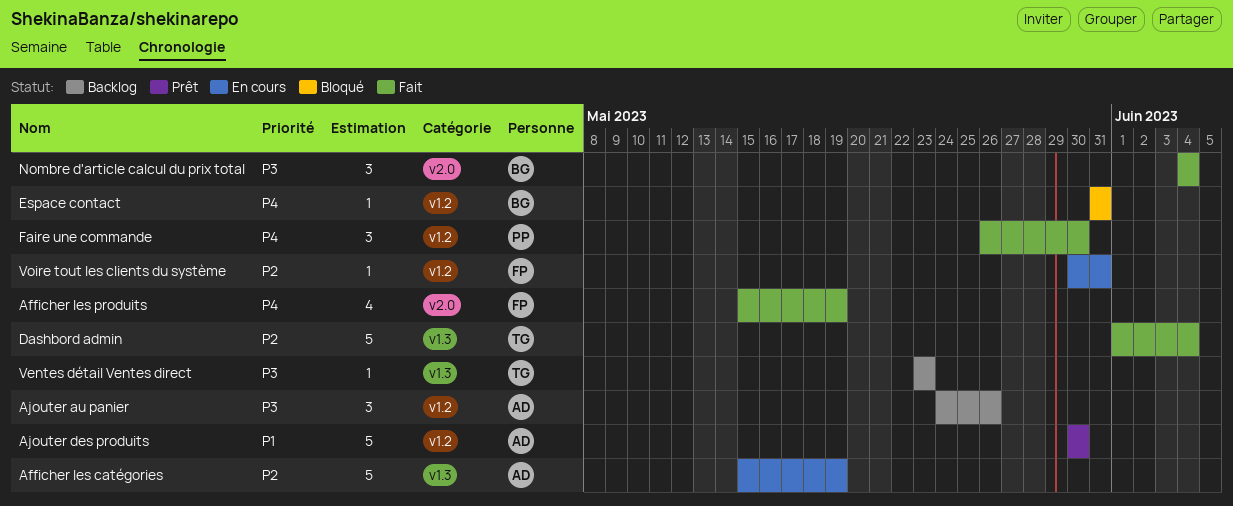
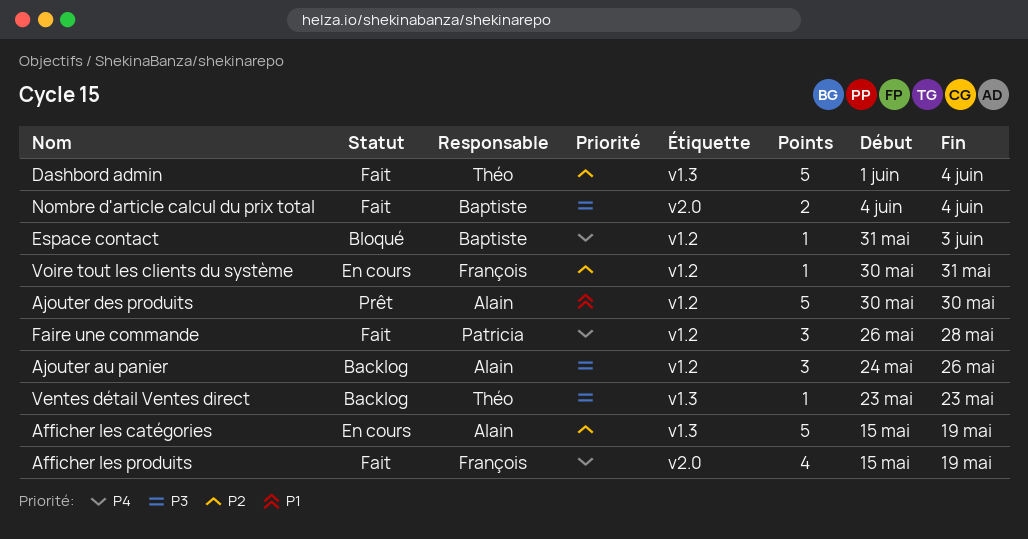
Espace contact, due: May 31 -> Jun 3
Faire une commande, due: May 30 -> May 28
Nombre d'article calcul du prix total, estimate: 3 -> 2

